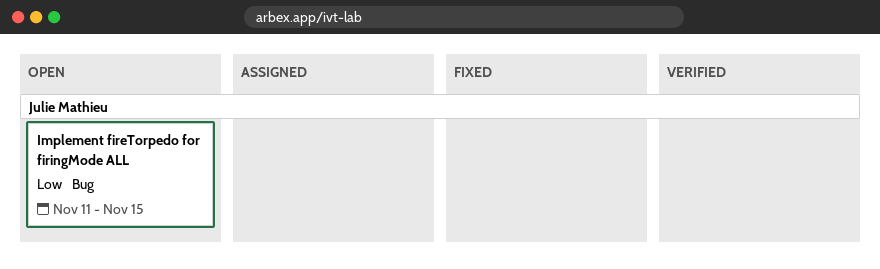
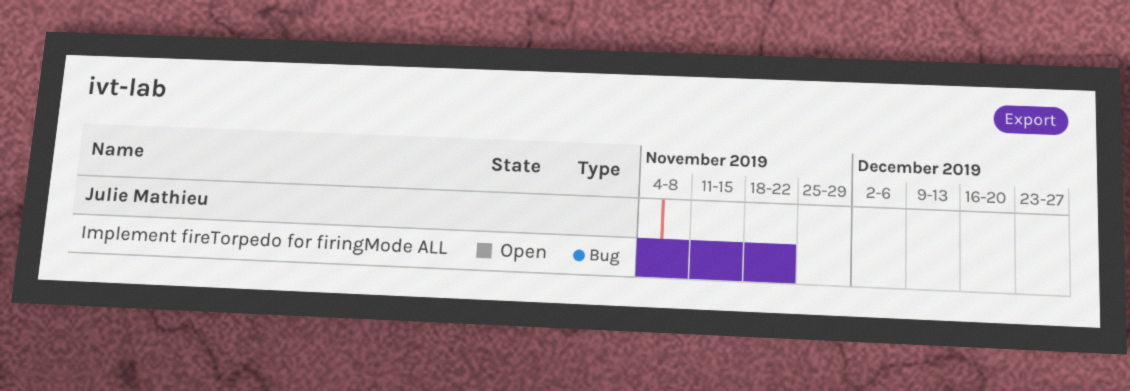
Implement fireTorpedo for firingMode ALL, start: Nov 11 -> Nov 4
Implement fireTorpedo for firingMode ALL, due: Nov 15 -> Nov 22

